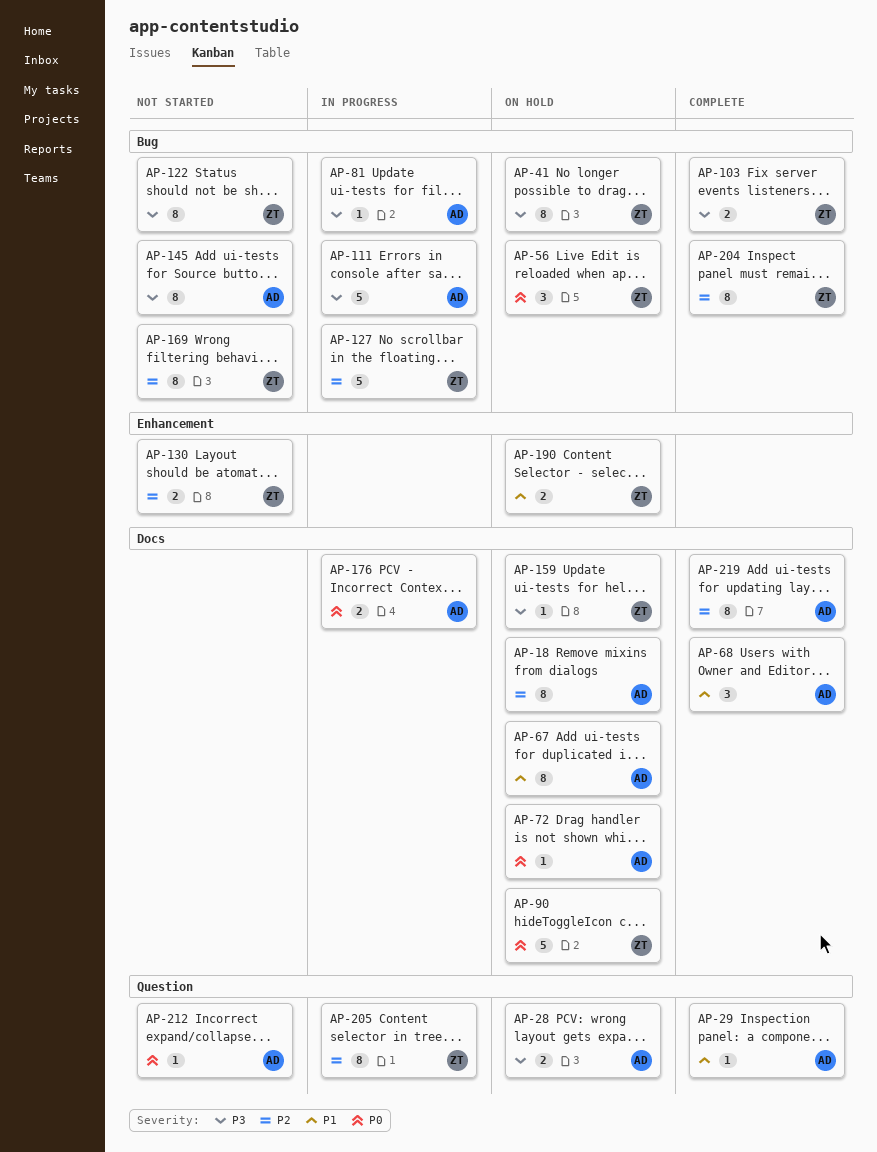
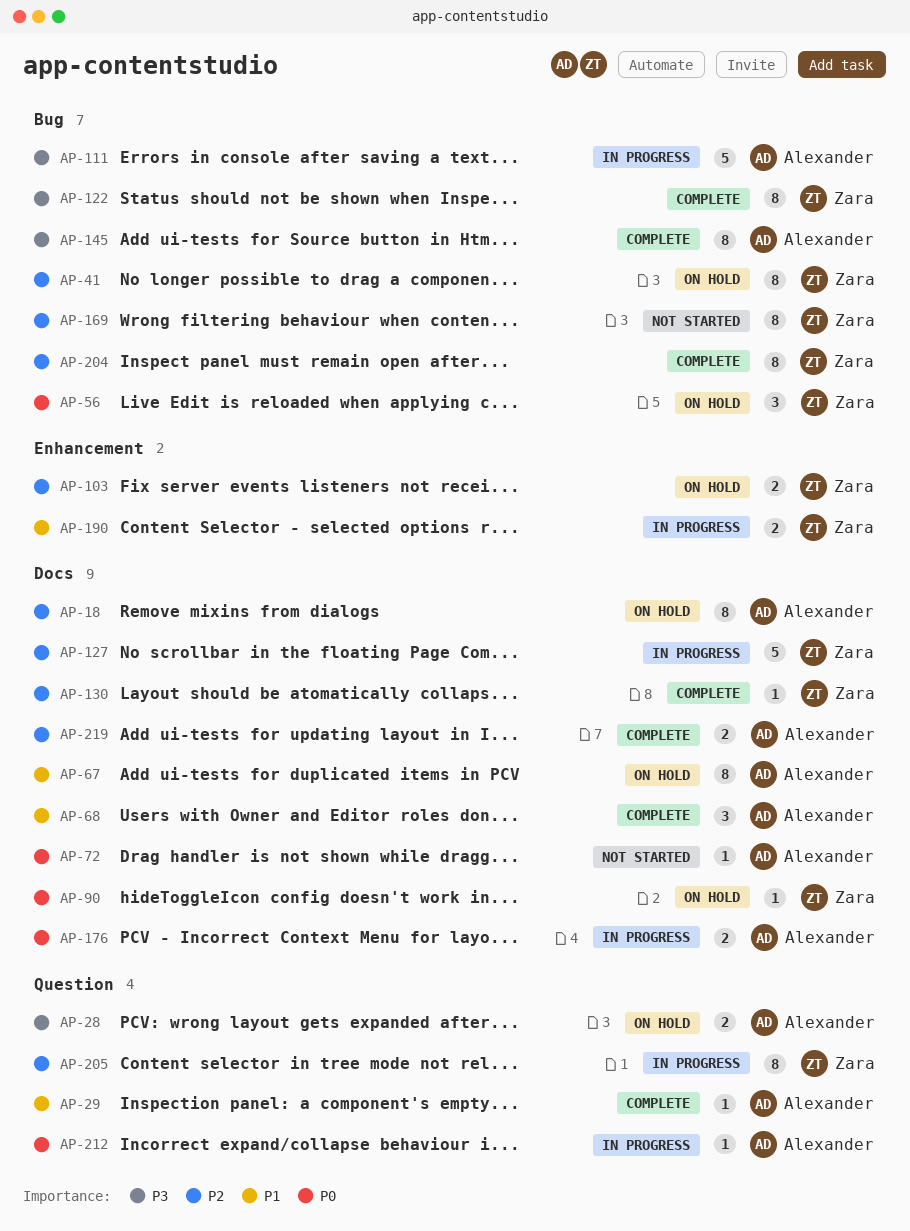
AP-41, priority: P3 -> P2
AP-72, status: On hold -> Not started
AP-81: present -> none
AP-90, estimate: 5 -> 1
AP-103, status: Complete -> On hold
AP-103, priority: P3 -> P2
AP-103, label: Bug -> Enhancement
AP-122, status: Not started -> Complete
AP-127, label: Bug -> Docs
AP-130, status: Not started -> Complete
AP-130, label: Enhancement -> Docs
AP-130, estimate: 2 -> 1
AP-145, status: Not started -> Complete
AP-159: present -> none
AP-190, status: On hold -> In progress
AP-212, status: Not started -> In progress
AP-219, estimate: 8 -> 2

